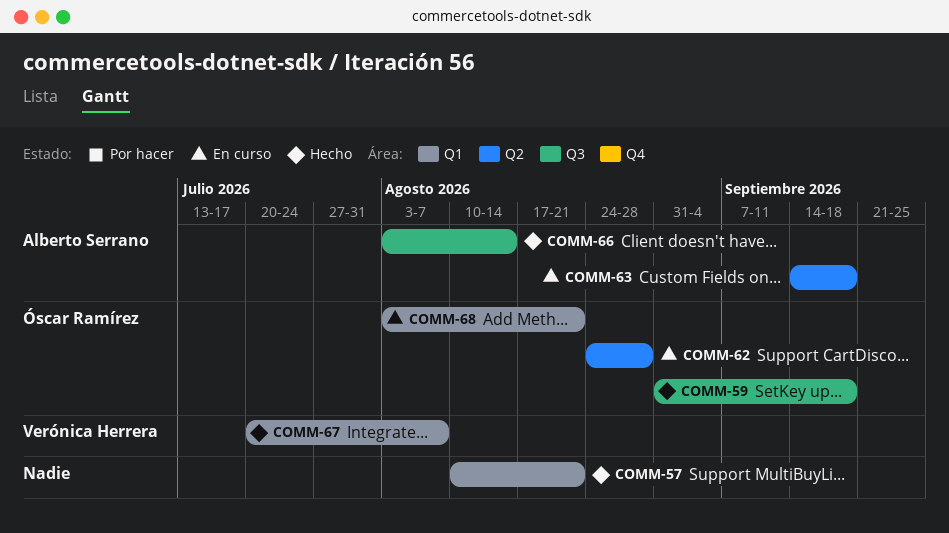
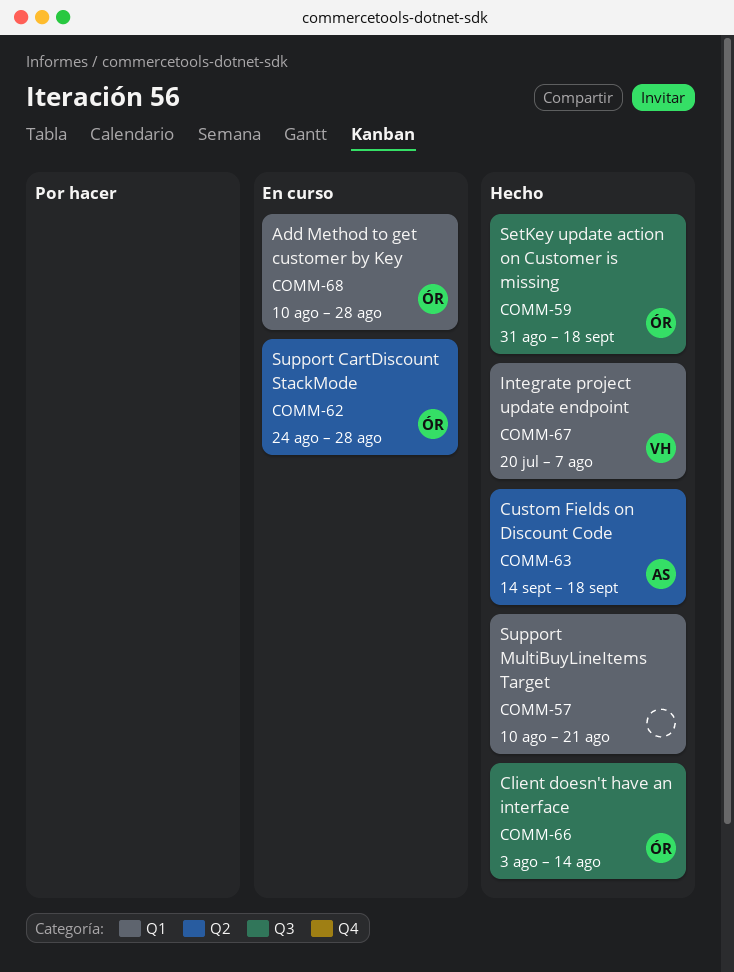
COMM-63, status: En curso -> Hecho
COMM-66, owner: Alberto Serrano -> Óscar Ramírez
COMM-68, start: Aug 3 -> Aug 10
COMM-68, due: Aug 21 -> Aug 28

